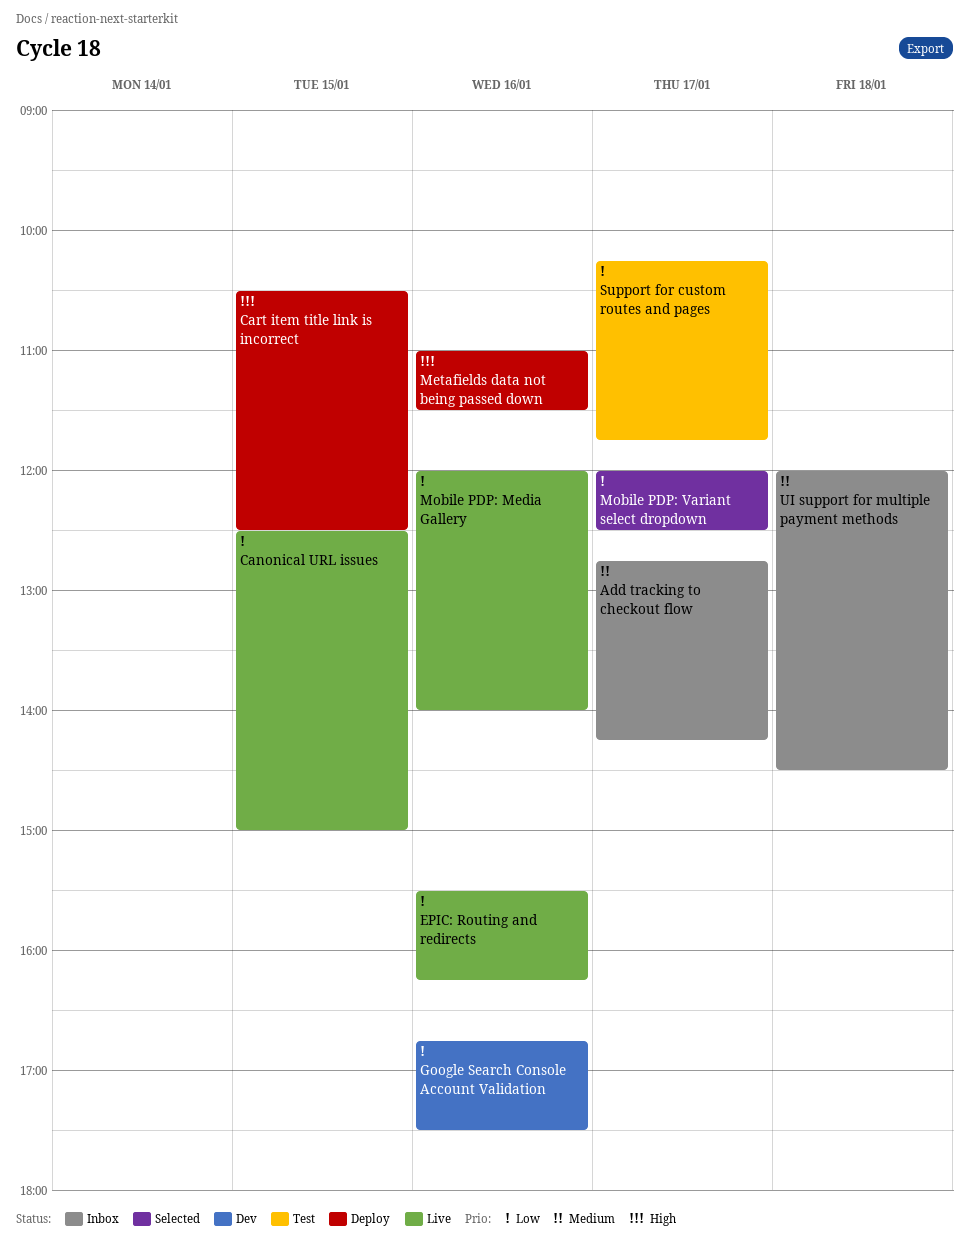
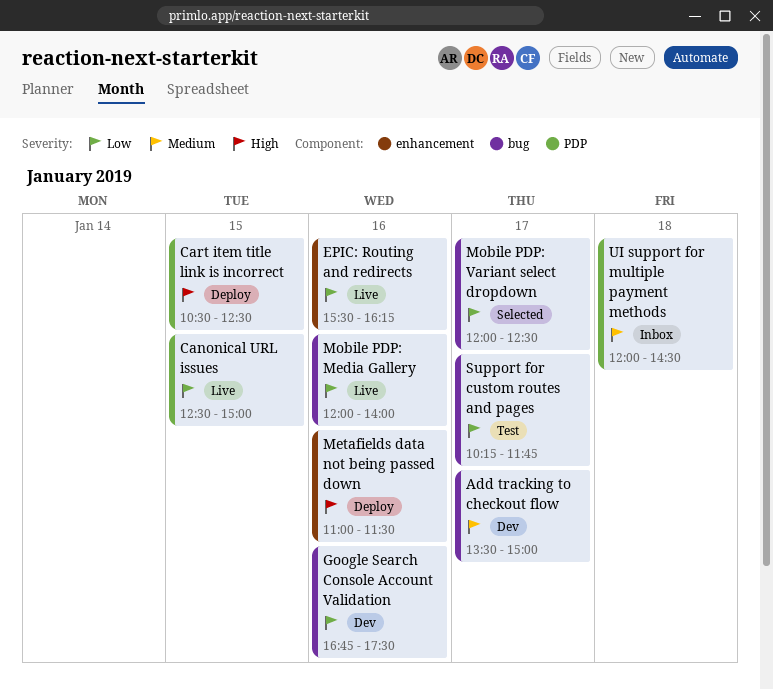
Add tracking to checkout flow, status: Inbox -> Dev
Add tracking to checkout flow, begins: 12:45 -> 13:30
Add tracking to checkout flow, ends: 14:15 -> 15:00

